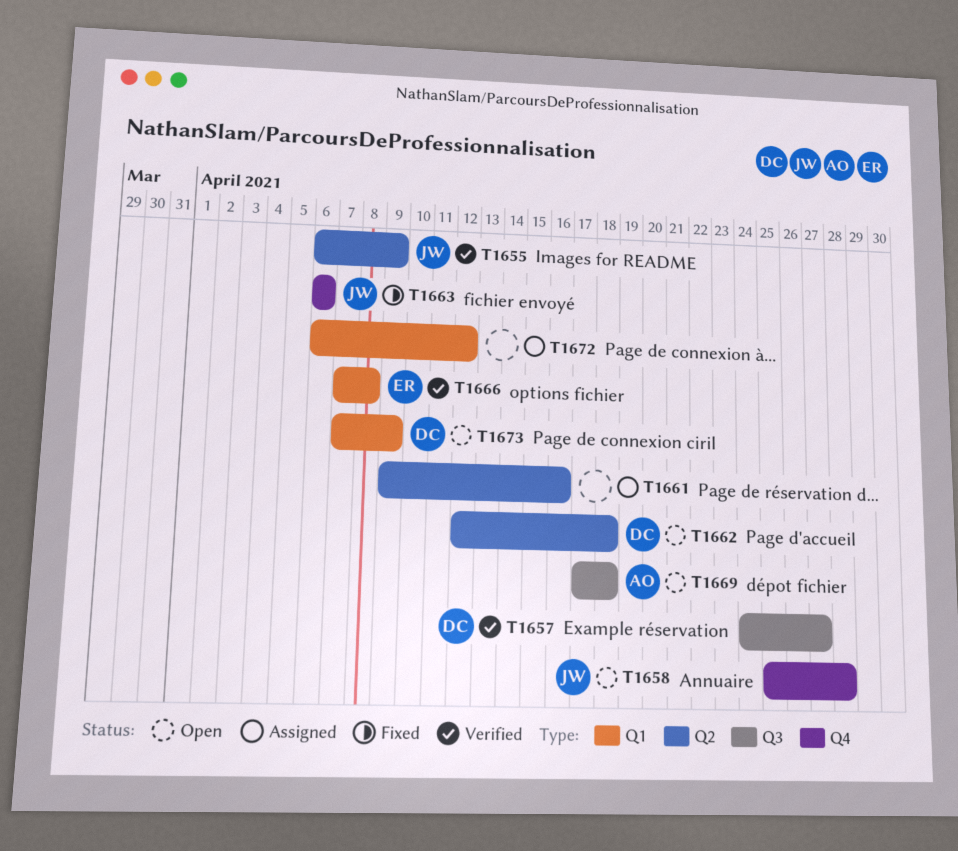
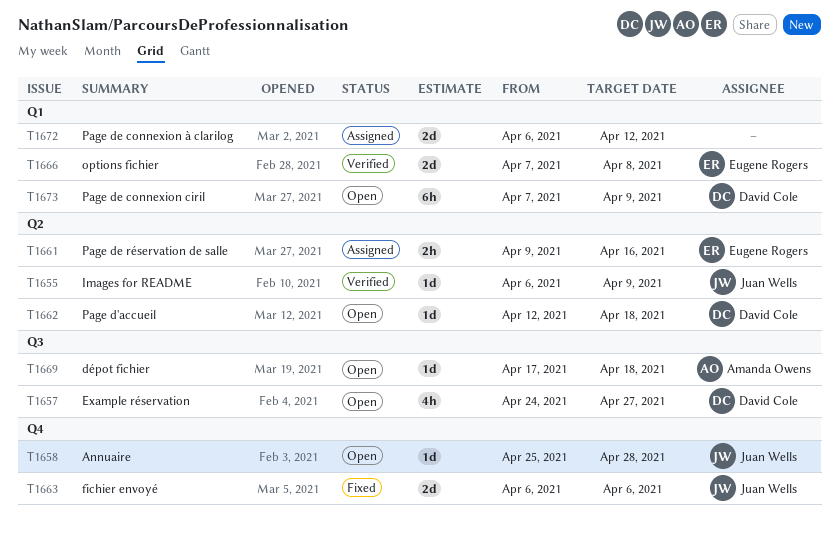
T1657, status: Verified -> Open
T1661, owner: none -> Eugene Rogers

